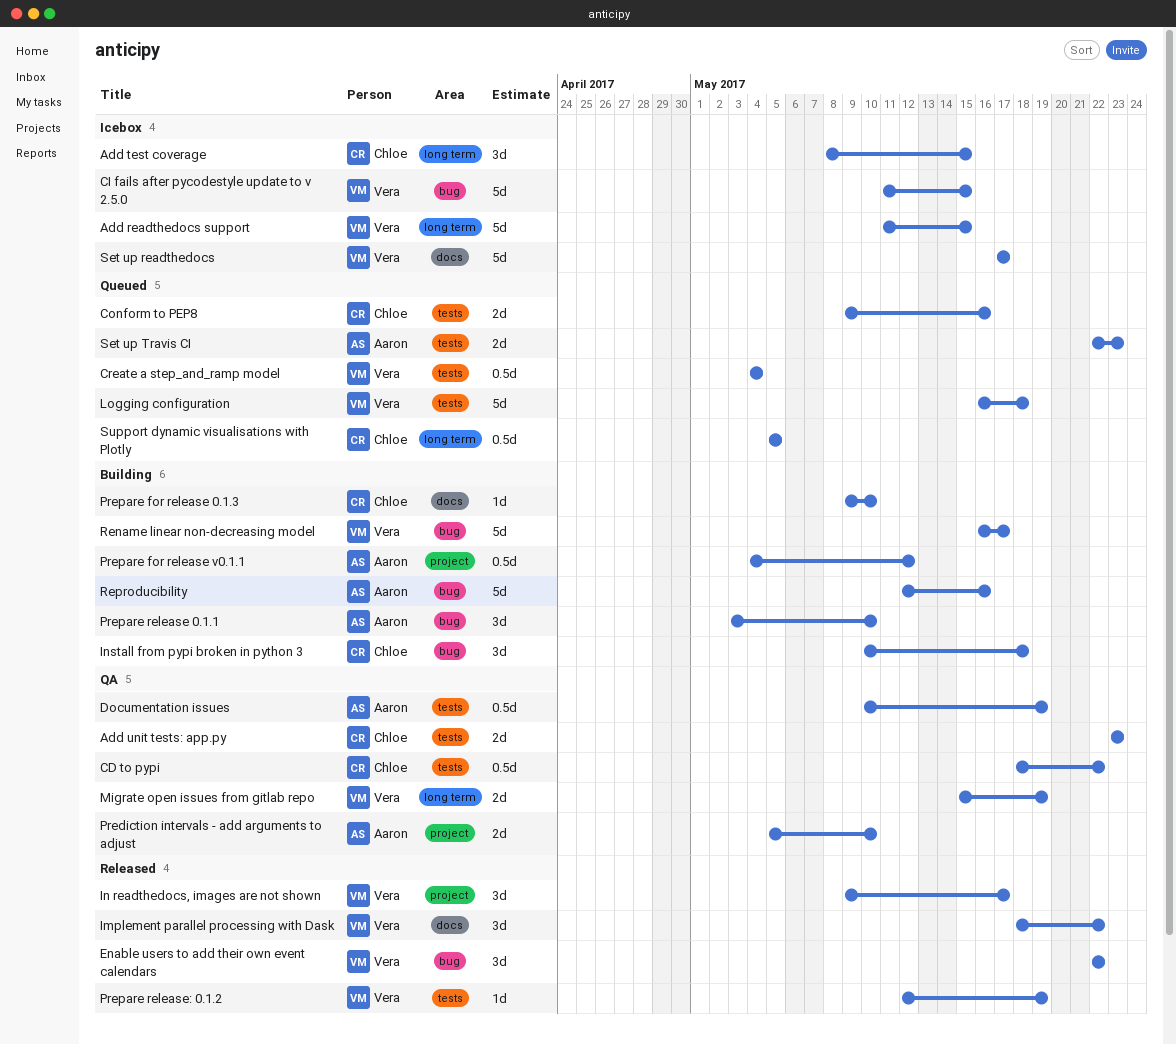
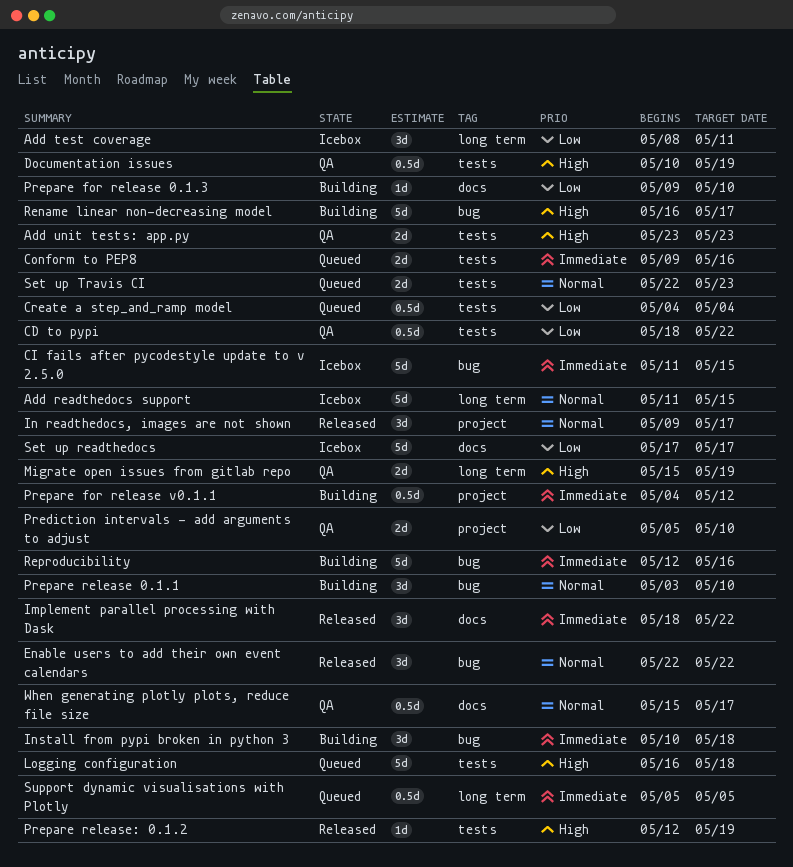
Add test coverage, due: May 15 -> May 11
When generating plotly plots, reduce file size: none -> present

